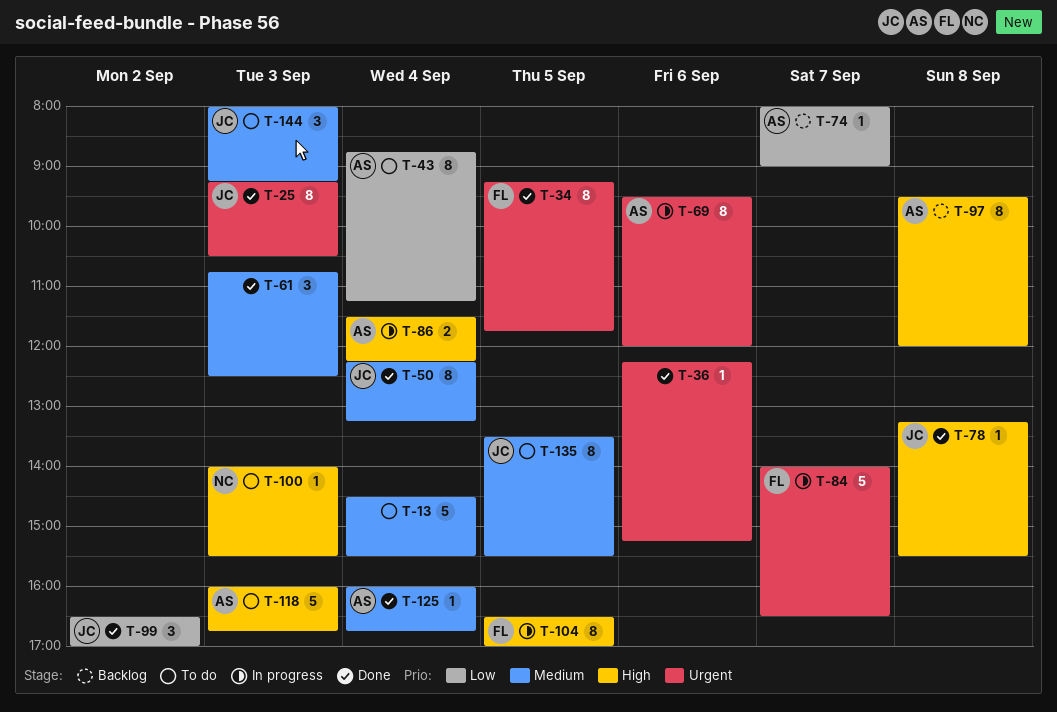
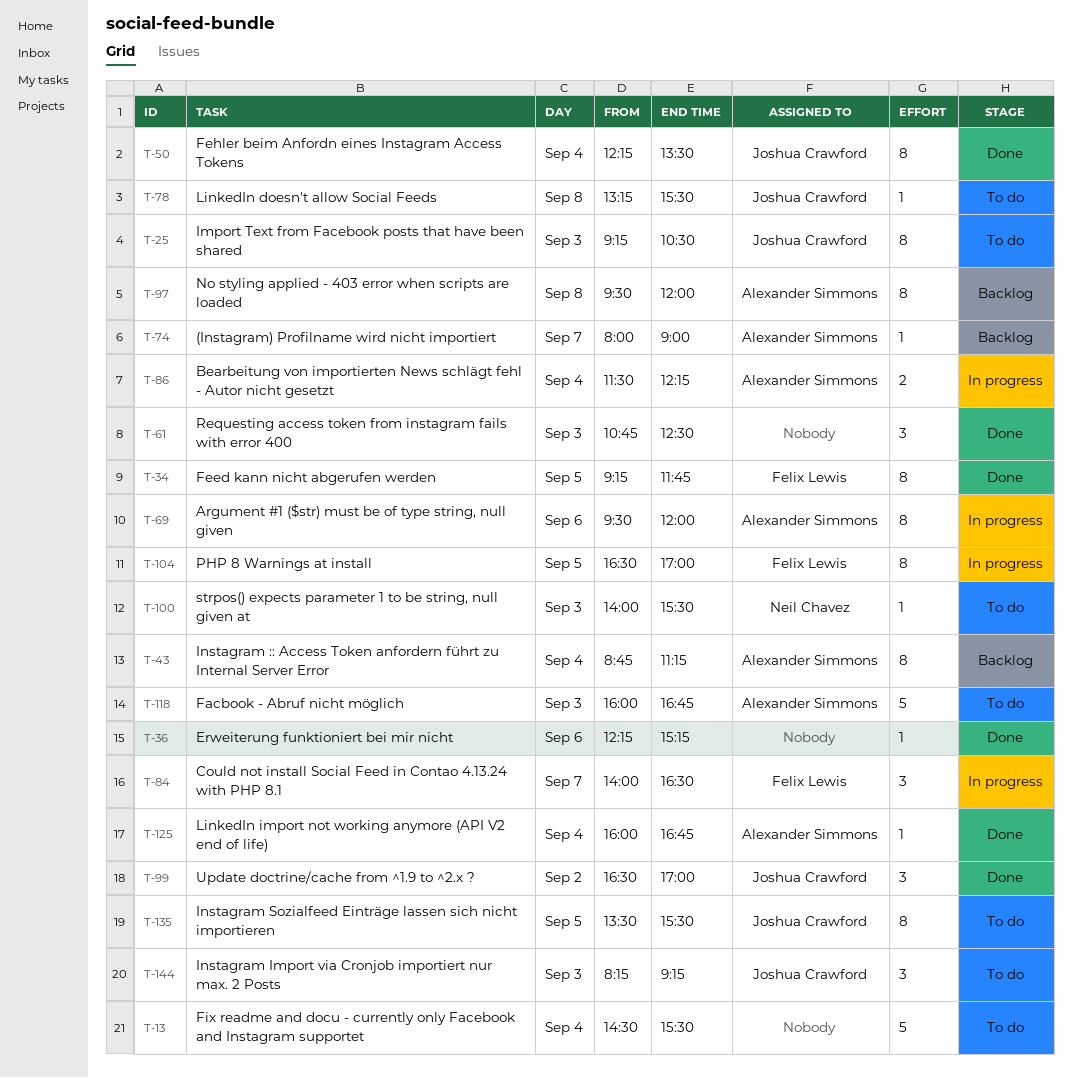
T-25, status: Done -> To do
T-43, status: To do -> Backlog
T-50, ends: 13:15 -> 13:30
T-78, status: Done -> To do
T-84, estimate: 5 -> 3
T-144, begins: 08:00 -> 08:15

